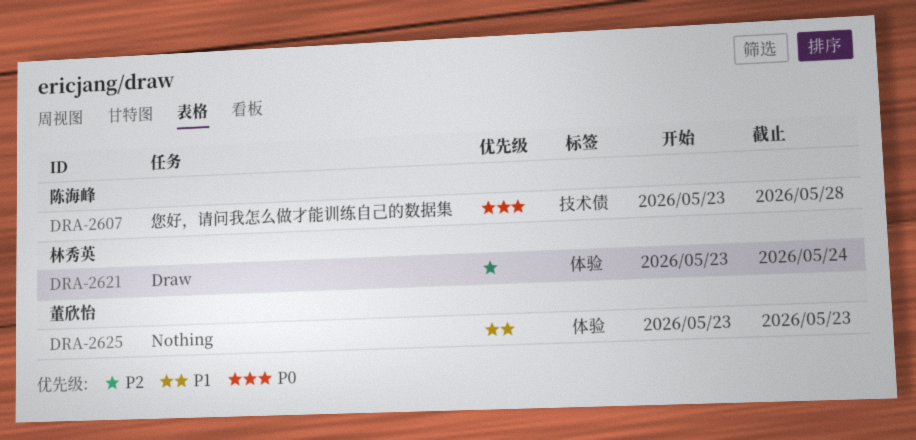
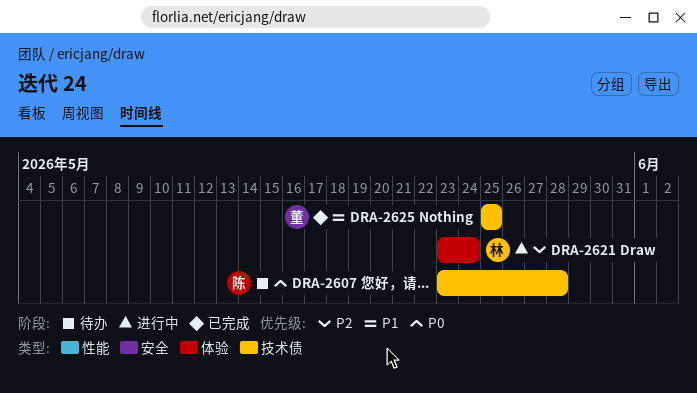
DRA-2625, label: 体验 -> 技术债
DRA-2625, start: May 23 -> May 25
DRA-2625, due: May 23 -> May 25

